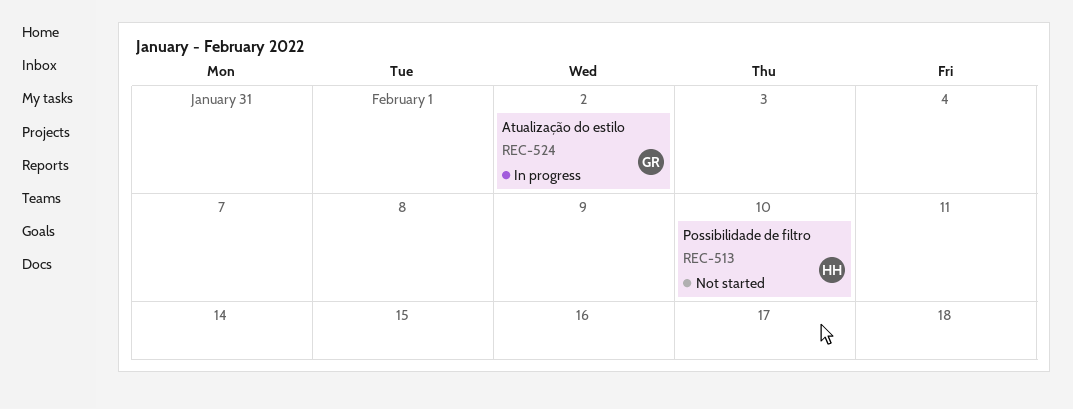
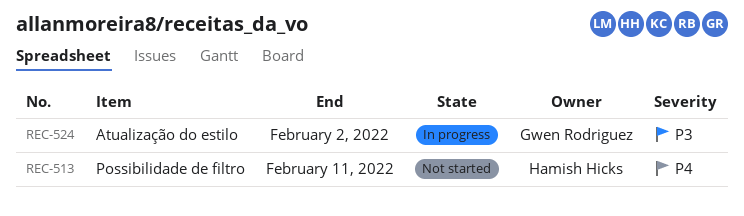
REC-513, due: Feb 10 -> Feb 11

